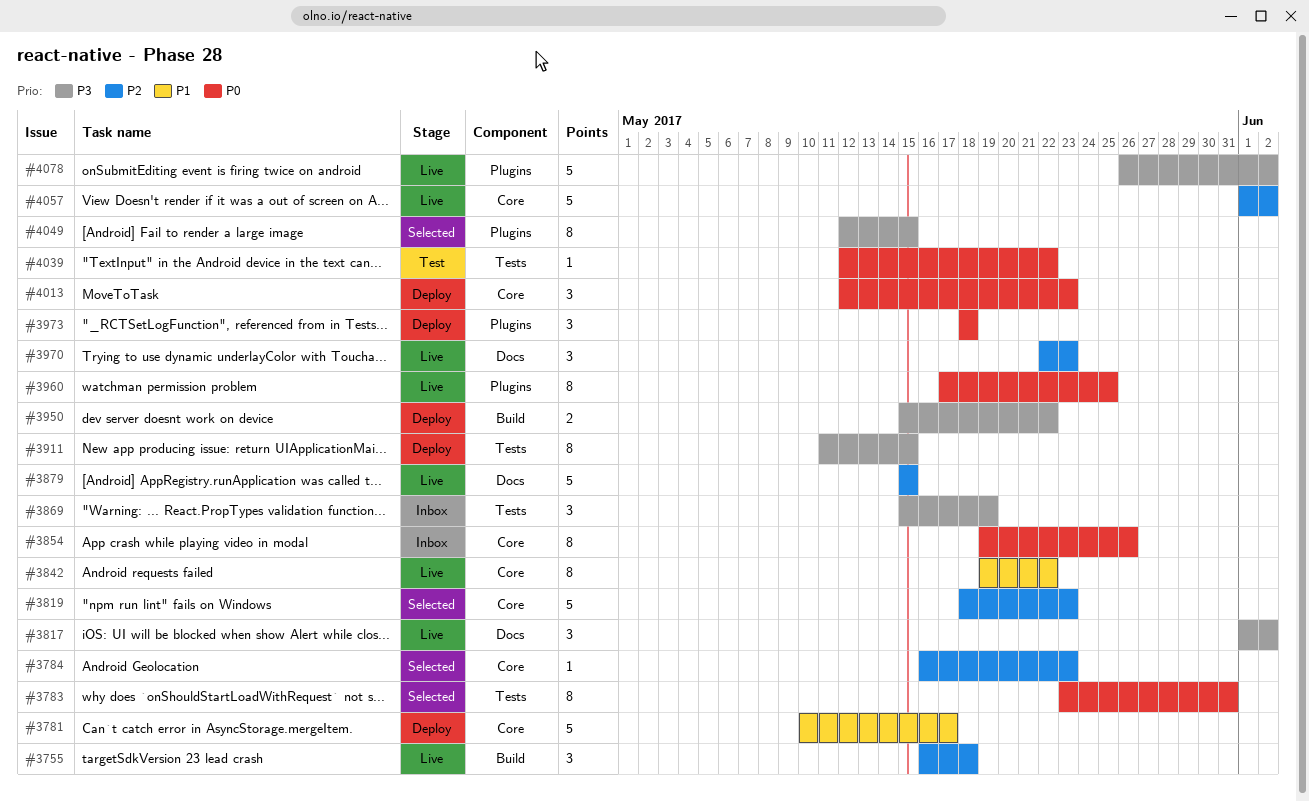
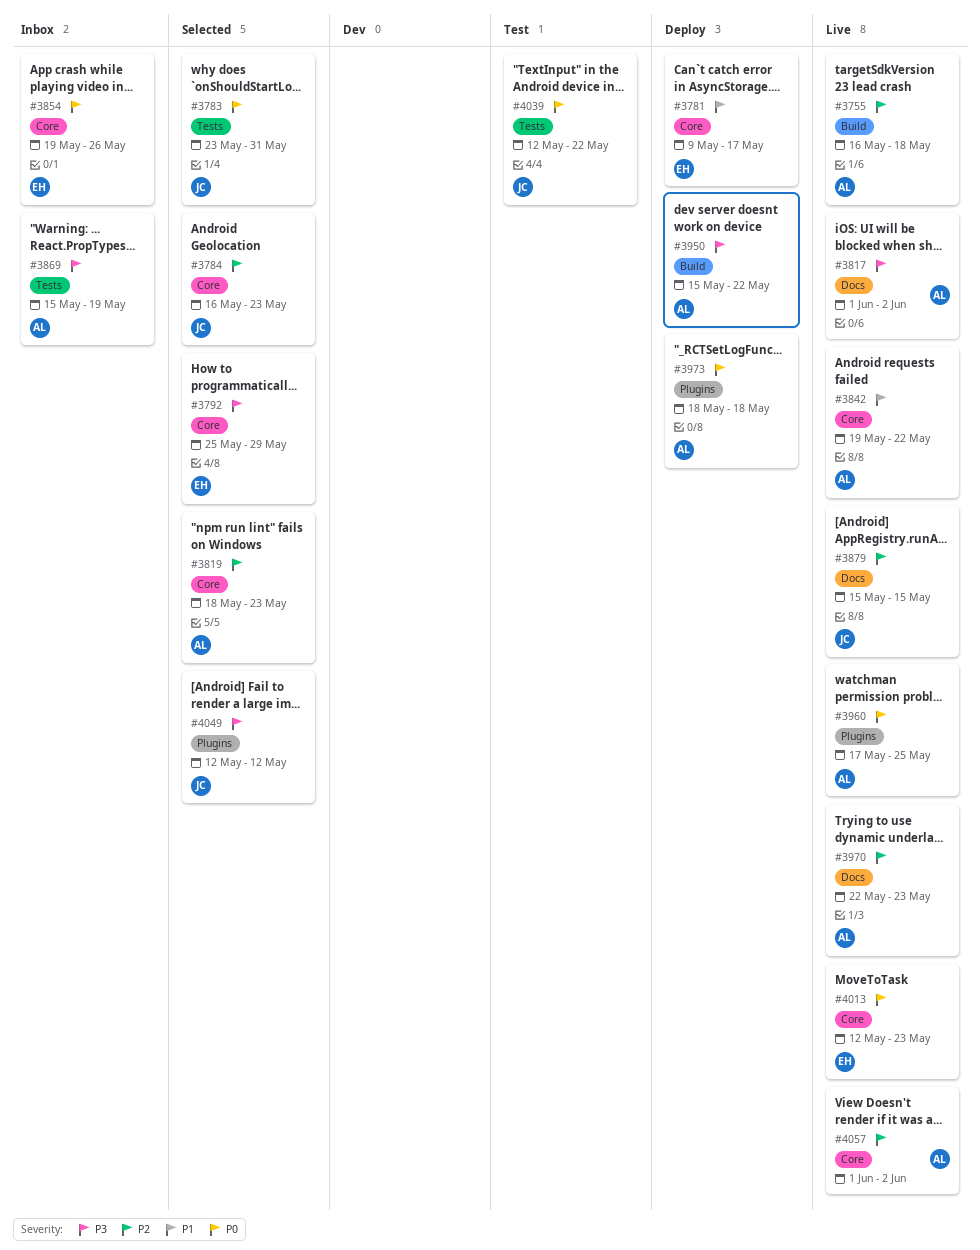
#3781, start: May 10 -> May 9
#3792: none -> present
#3911: present -> none
#4013, status: Deploy -> Live
#4049, due: May 15 -> May 12
#4078: present -> none

